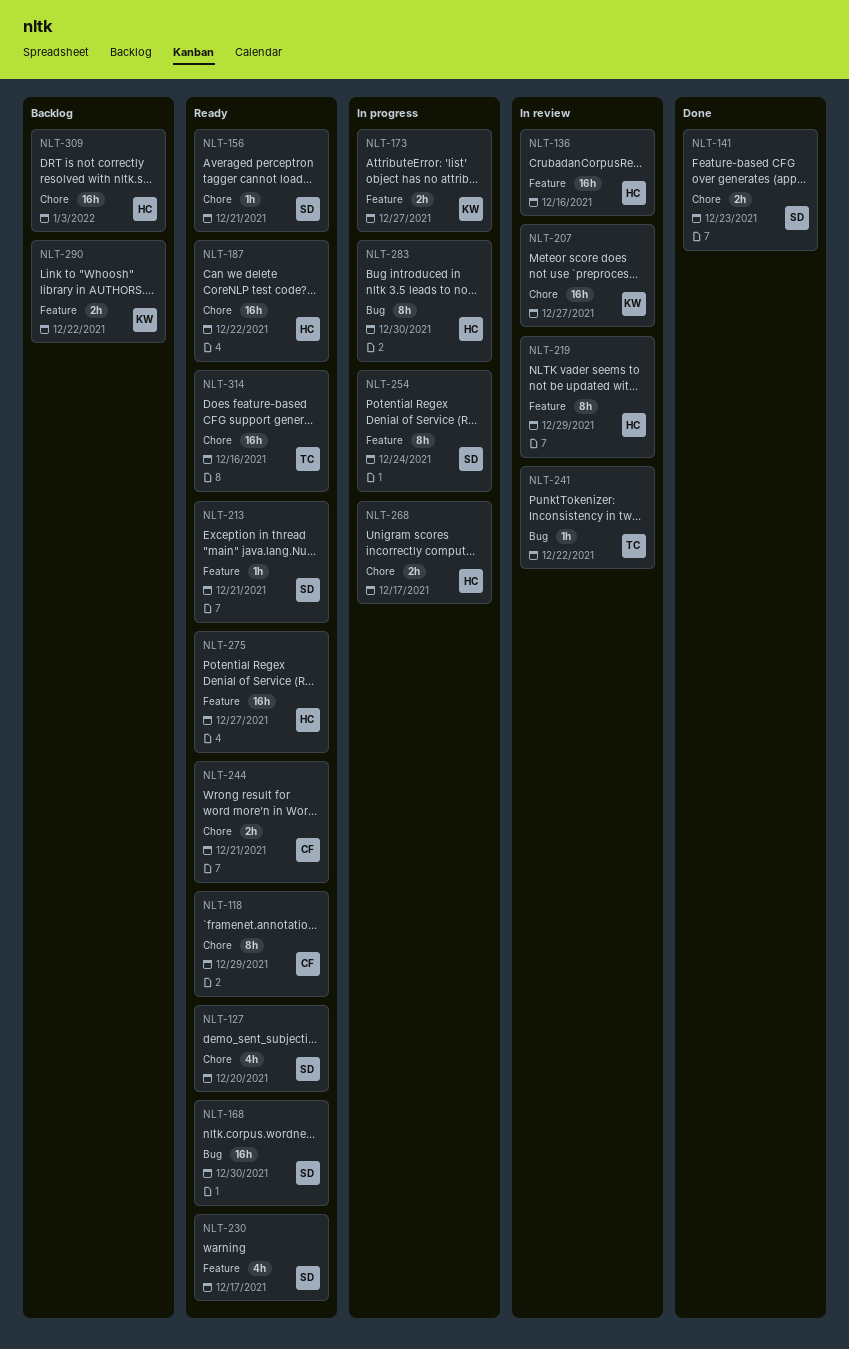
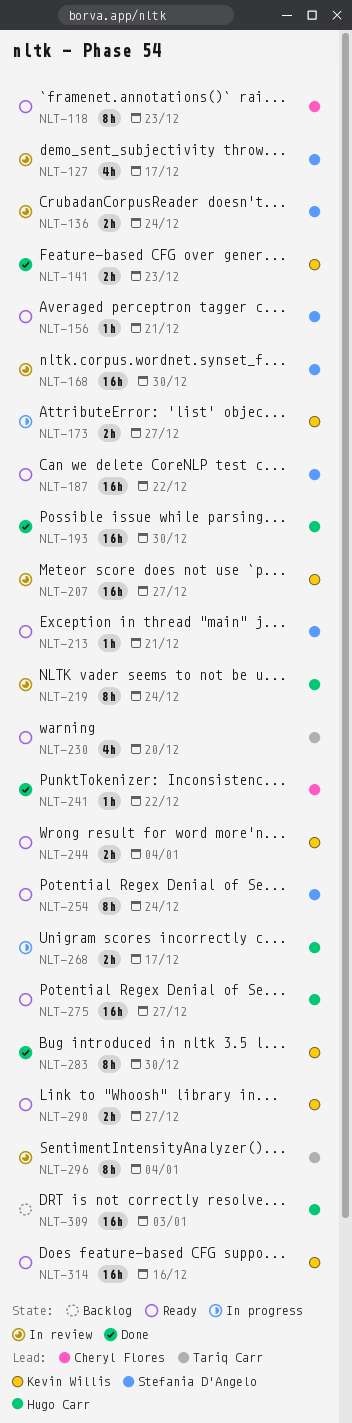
NLT-118, due: Dec 29 -> Dec 23
NLT-127, status: Ready -> In review
NLT-127, due: Dec 20 -> Dec 17
NLT-136, owner: Hugo Carr -> Stefania D'Angelo
NLT-136, estimate: 16h -> 2h
NLT-136, due: Dec 16 -> Dec 24
NLT-141, owner: Stefania D'Angelo -> Kevin Willis
NLT-168, status: Ready -> In review
NLT-187, owner: Hugo Carr -> Stefania D'Angelo
NLT-193: none -> present
NLT-219, due: Dec 29 -> Dec 24
NLT-230, owner: Stefania D'Angelo -> Tariq Carr
NLT-230, due: Dec 17 -> Dec 20
NLT-241, status: In review -> Done
NLT-241, owner: Tariq Carr -> Cheryl Flores
NLT-244, owner: Cheryl Flores -> Kevin Willis
NLT-244, due: Dec 21 -> Jan 4
NLT-254, status: In progress -> Ready
NLT-283, status: In progress -> Done
NLT-283, owner: Hugo Carr -> Kevin Willis
NLT-290, status: Backlog -> Ready
NLT-290, due: Dec 22 -> Dec 27
NLT-296: none -> present
NLT-314, owner: Tariq Carr -> Kevin Willis

